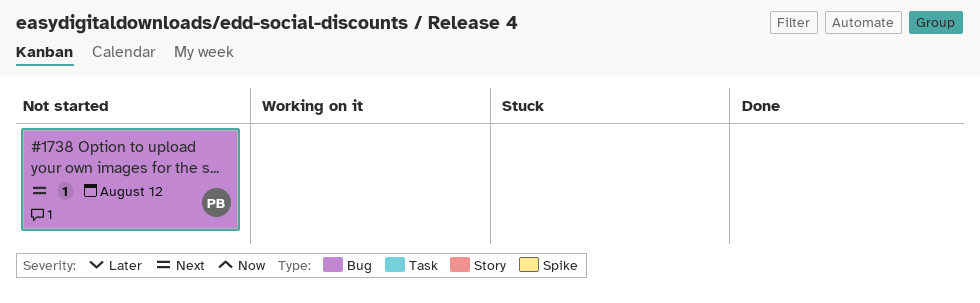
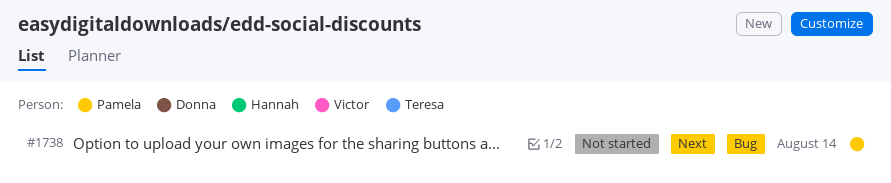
#1738, due: Aug 12 -> Aug 14

